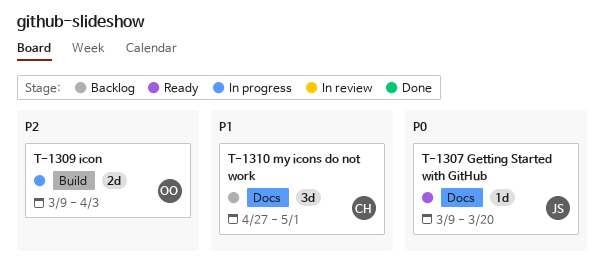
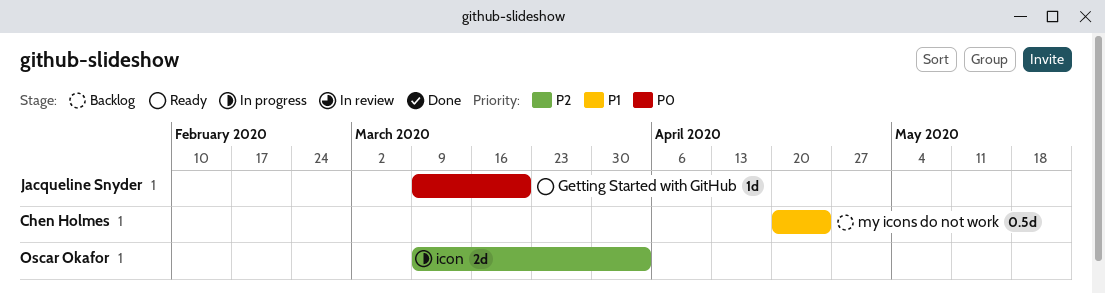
my icons do not work, estimate: 3d -> 0.5d
my icons do not work, start: Apr 27 -> Apr 20
my icons do not work, due: May 1 -> Apr 24

